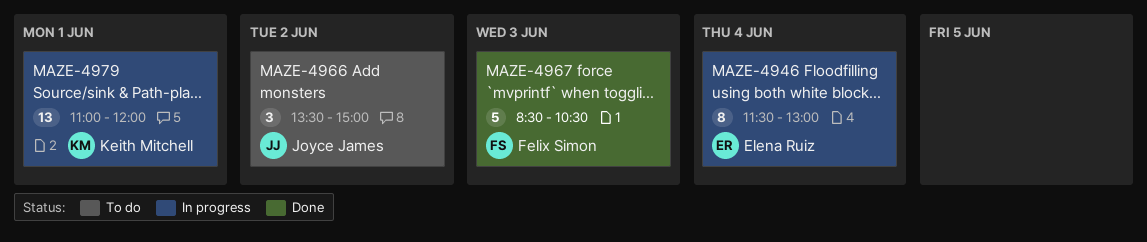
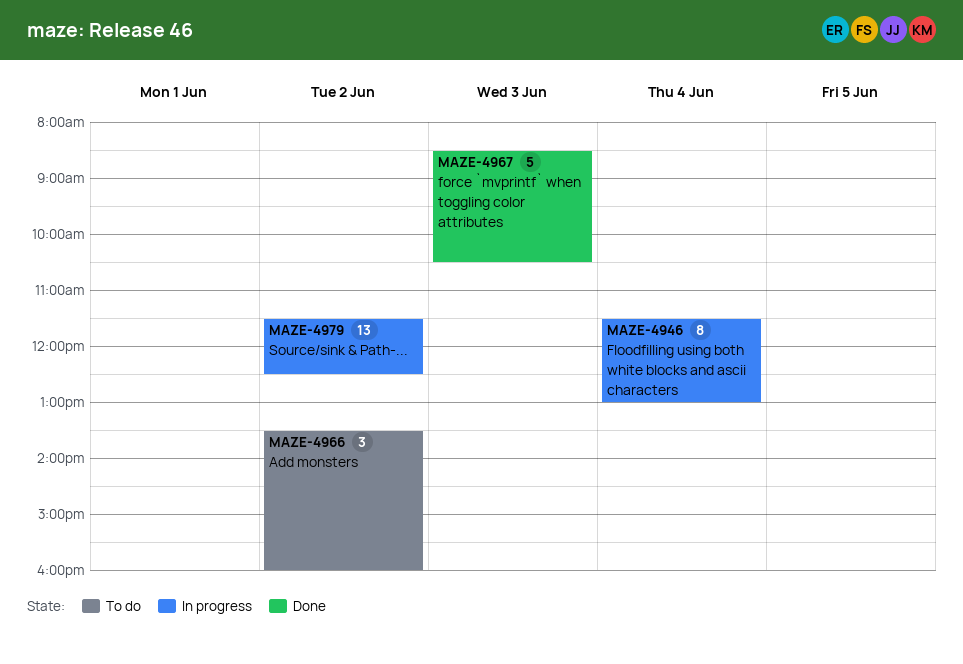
MAZE-4966, ends: 15:00 -> 16:00
MAZE-4979, day: Jun 1 -> Jun 2
MAZE-4979, begins: 11:00 -> 11:30
MAZE-4979, ends: 12:00 -> 12:30

